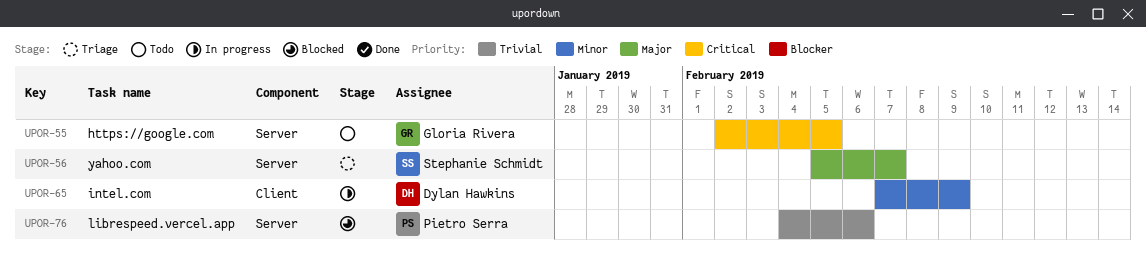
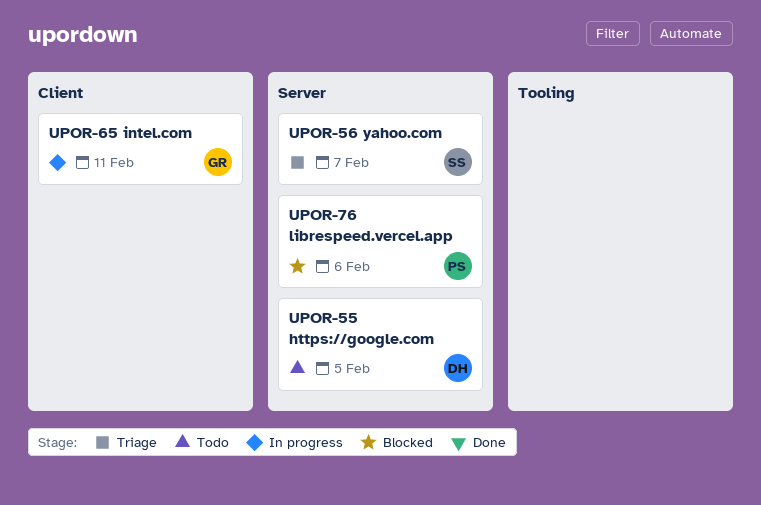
UPOR-55, owner: Gloria Rivera -> Dylan Hawkins
UPOR-65, owner: Dylan Hawkins -> Gloria Rivera
UPOR-65, due: Feb 9 -> Feb 11

